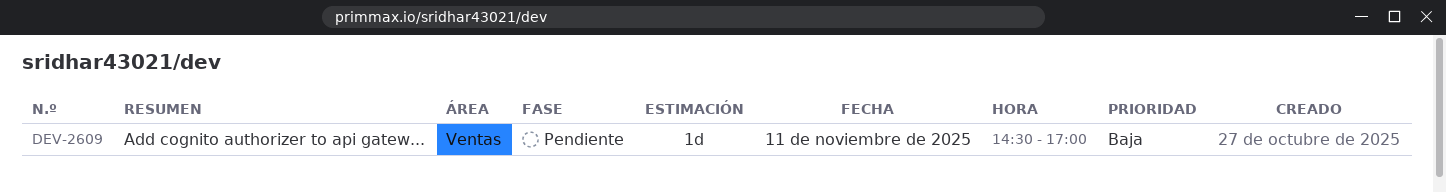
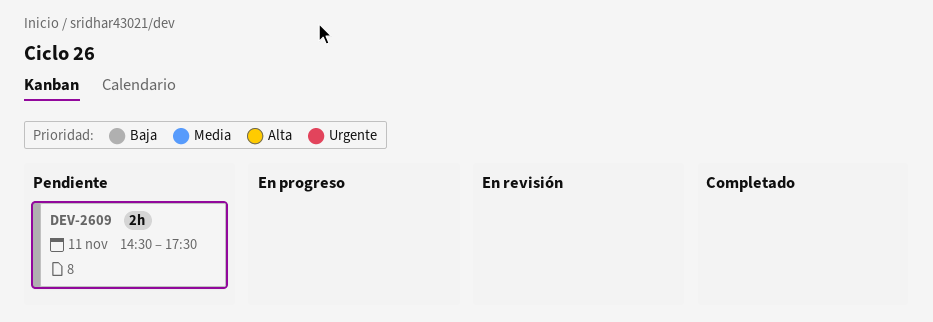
DEV-2609, estimate: 1d -> 2h
DEV-2609, ends: 17:00 -> 17:30

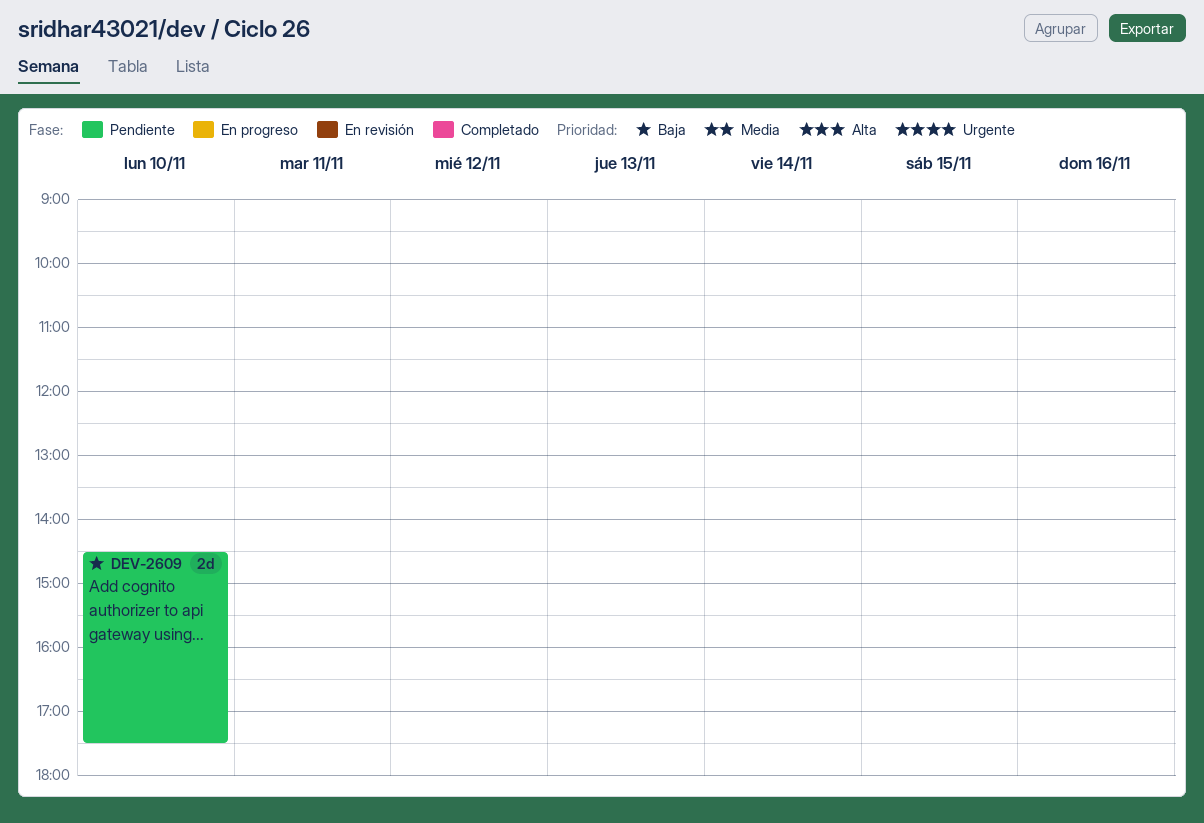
DEV-2609, estimate: 2h -> 2d
DEV-2609, day: Nov 11 -> Nov 10

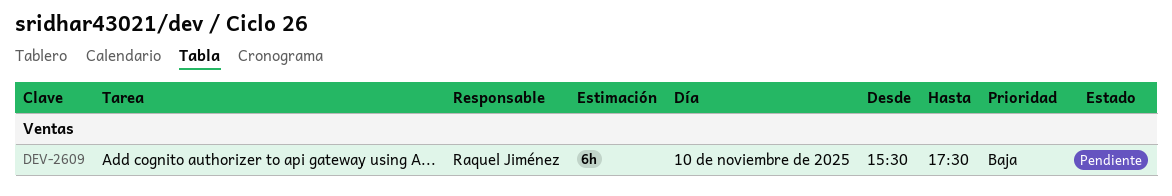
DEV-2609, estimate: 2d -> 6h
DEV-2609, begins: 14:30 -> 15:30

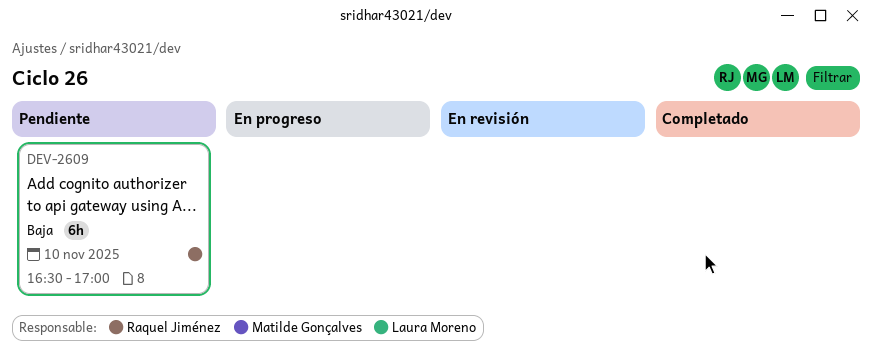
DEV-2609, begins: 15:30 -> 16:30
DEV-2609, ends: 17:30 -> 17:00

